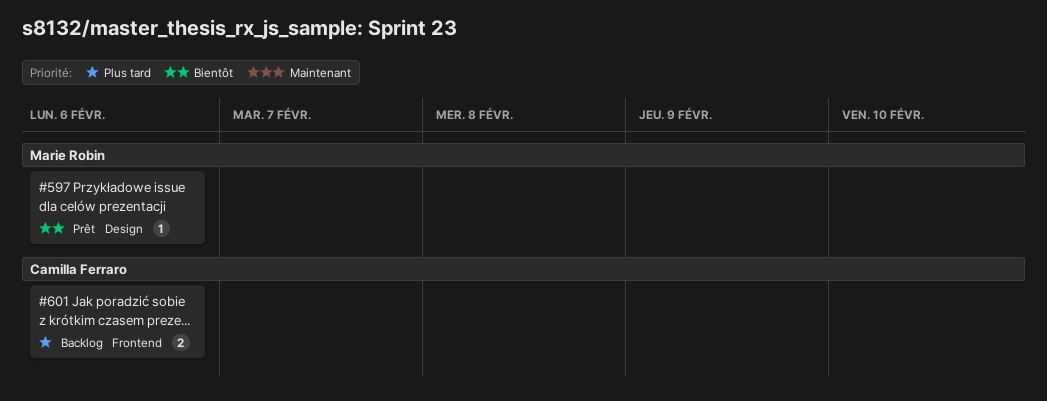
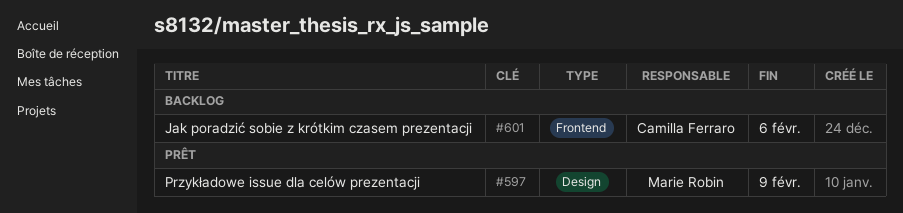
#597, due: Feb 6 -> Feb 9

